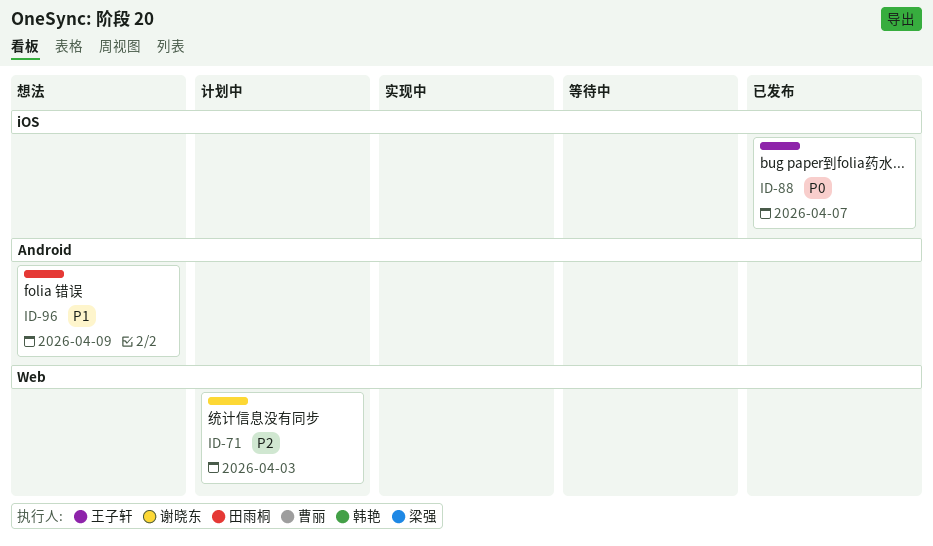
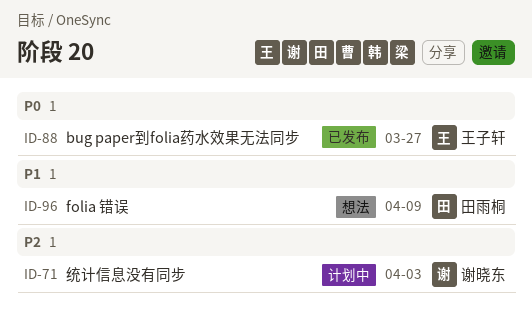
ID-88, due: Apr 7 -> Mar 27

